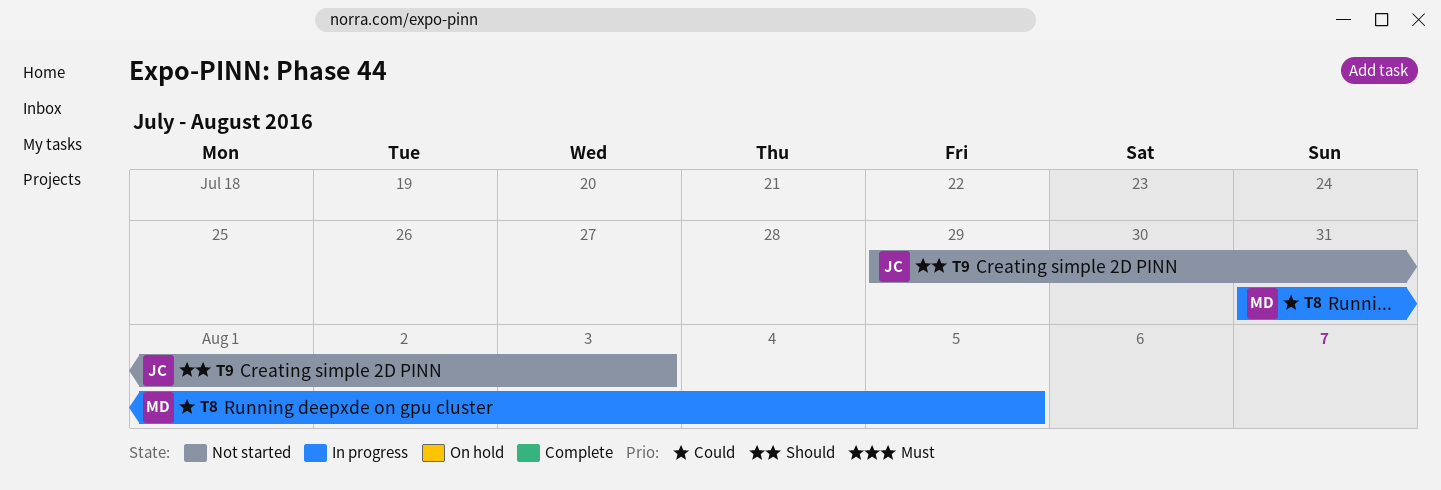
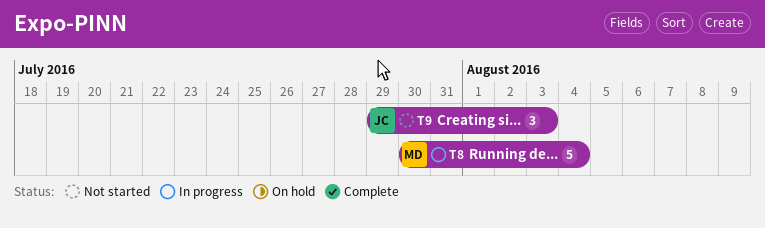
T8, start: Jul 31 -> Jul 30
T8, due: Aug 5 -> Aug 4

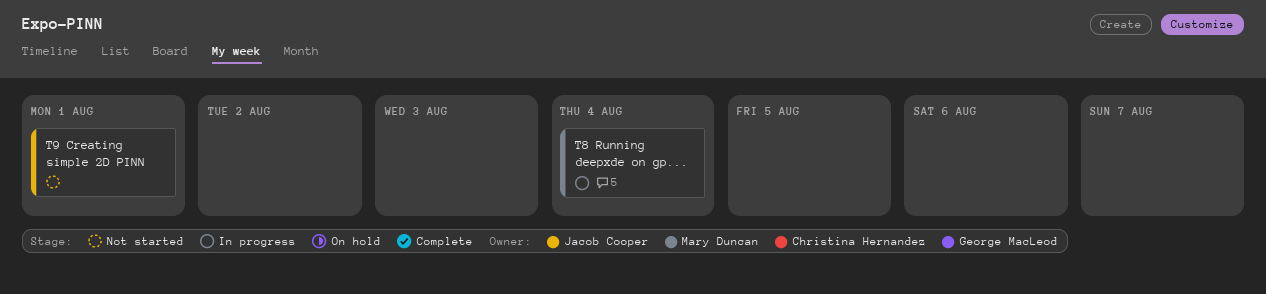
T9, due: Aug 3 -> Aug 1

